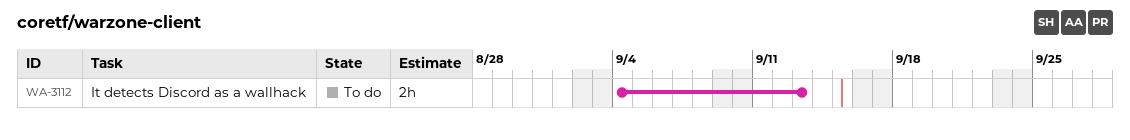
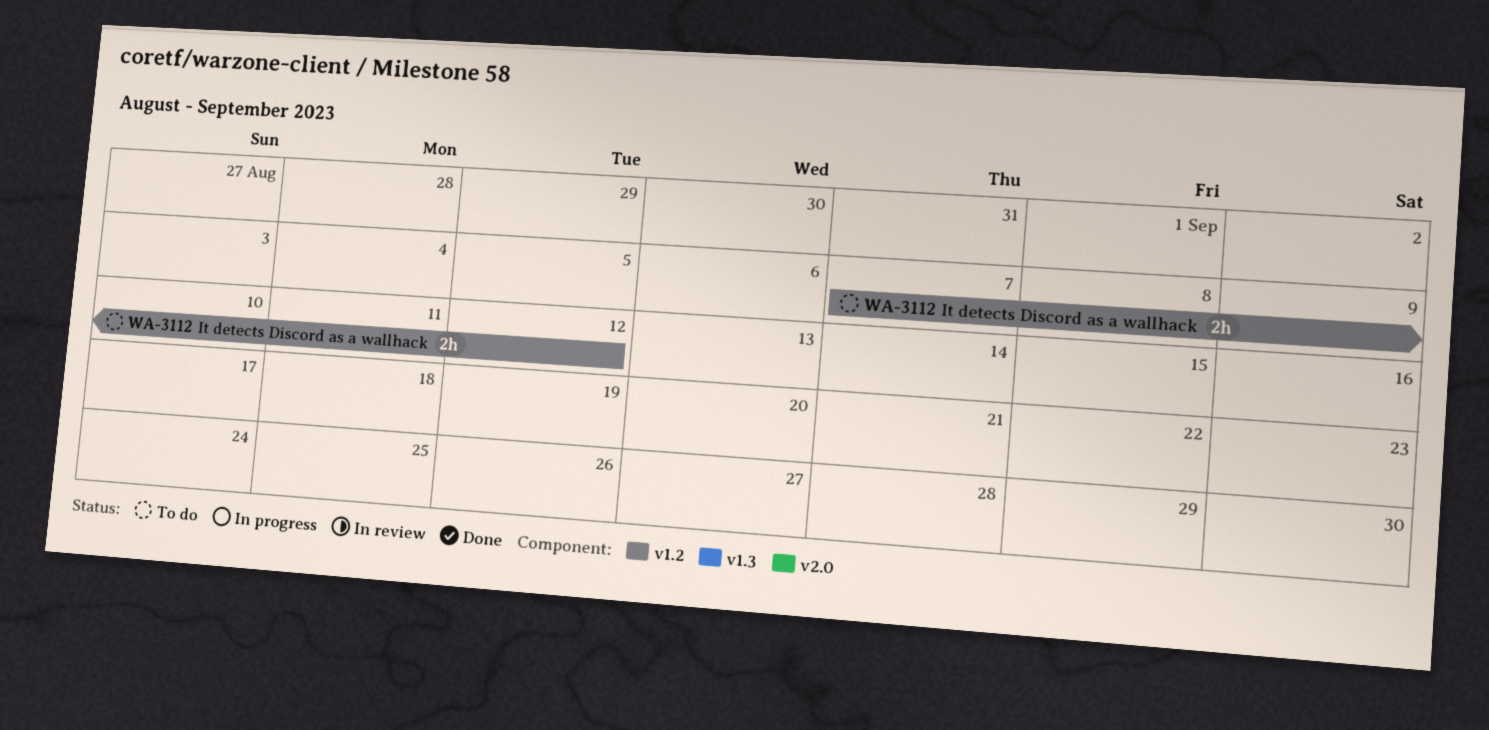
WA-3112, start: Sep 4 -> Sep 7
WA-3112, due: Sep 13 -> Sep 12

